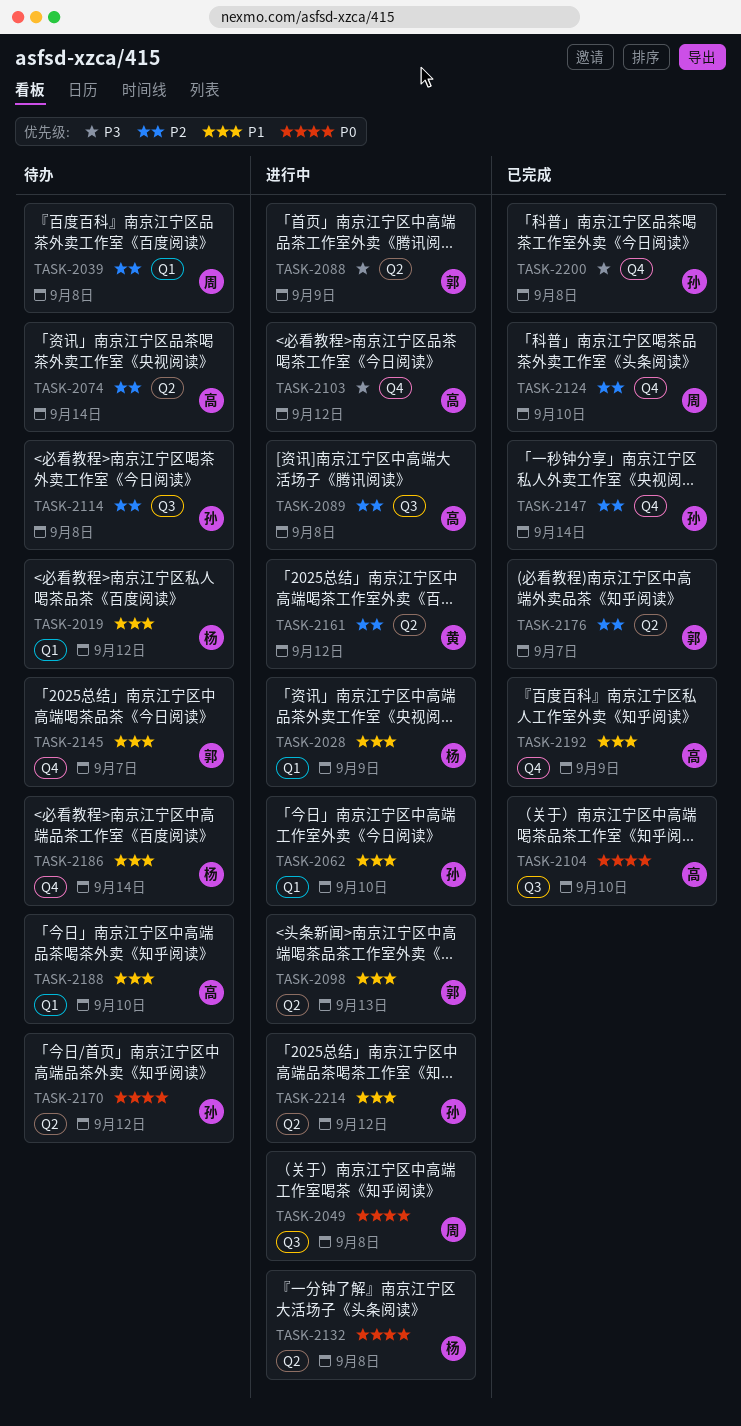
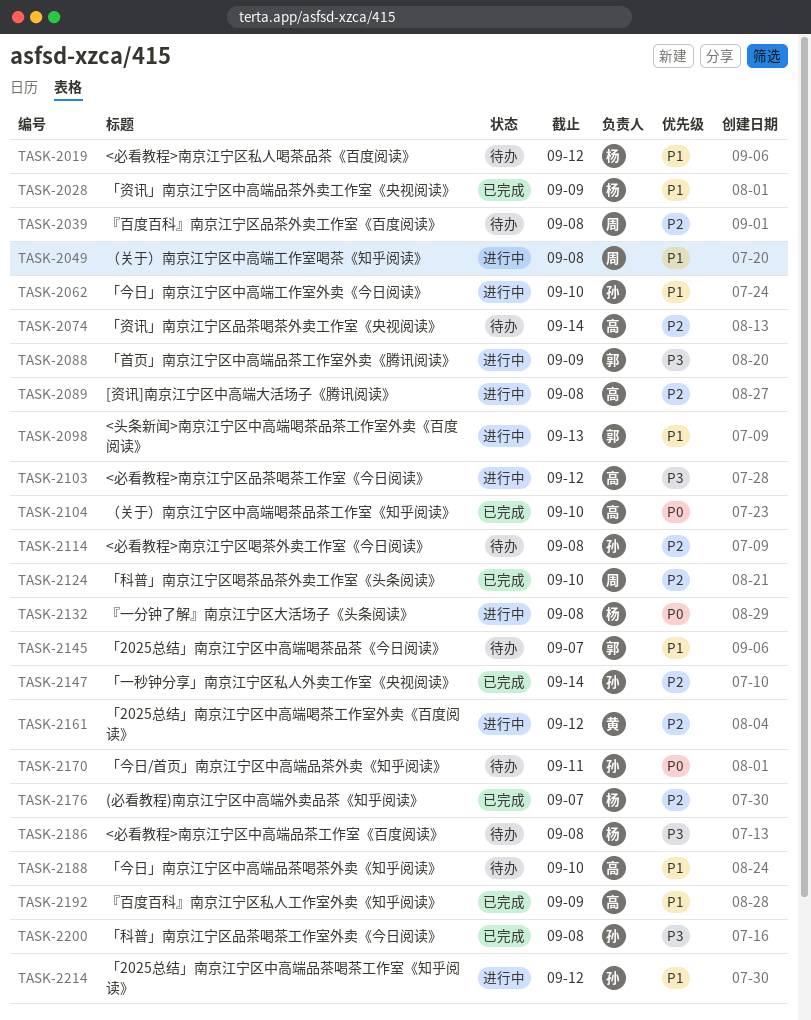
TASK-2028, status: 进行中 -> 已完成
TASK-2049, priority: P0 -> P1
TASK-2170, due: Sep 12 -> Sep 11
TASK-2176, owner: 郭 -> 杨
TASK-2186, priority: P1 -> P3
TASK-2186, due: Sep 14 -> Sep 8

